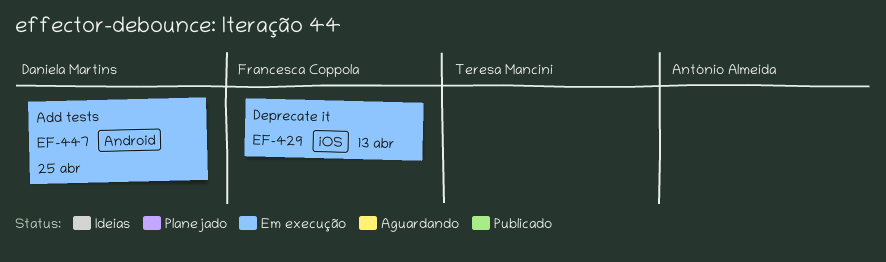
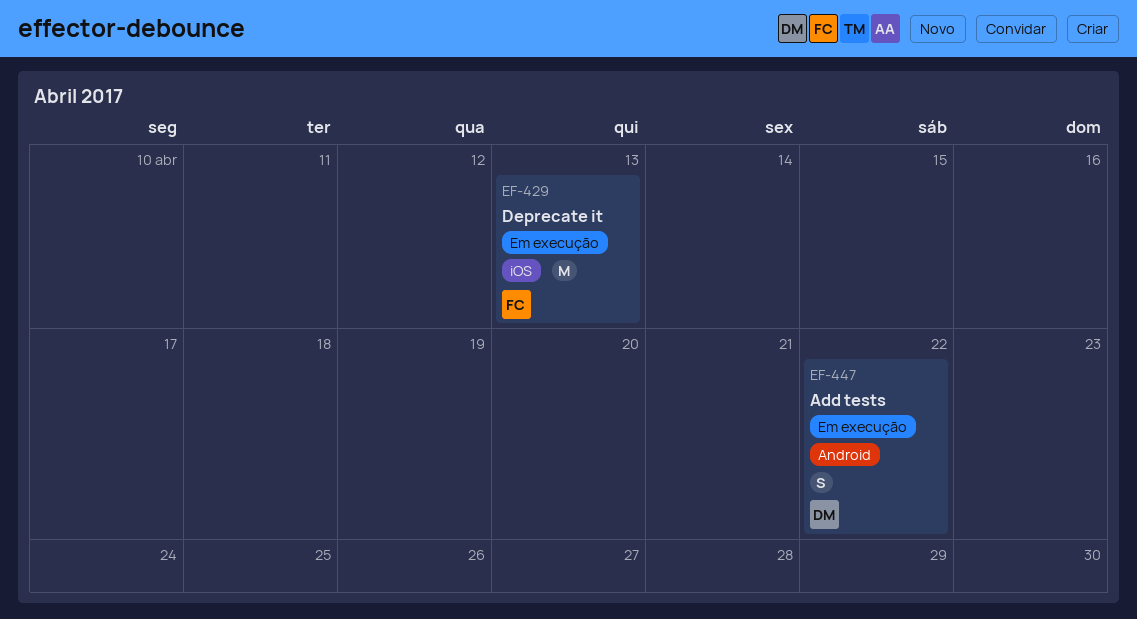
EF-447, due: Apr 25 -> Apr 22

